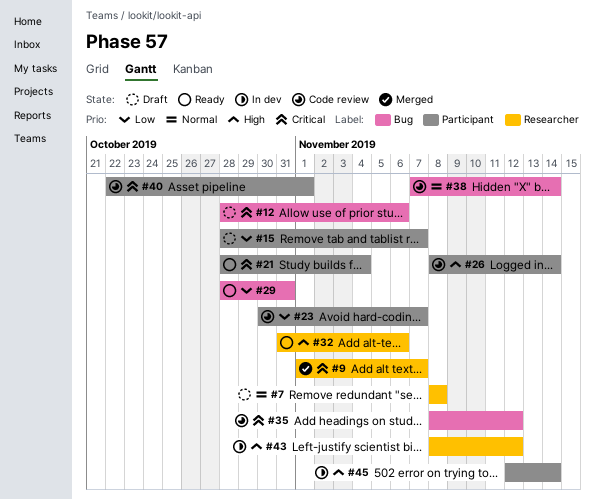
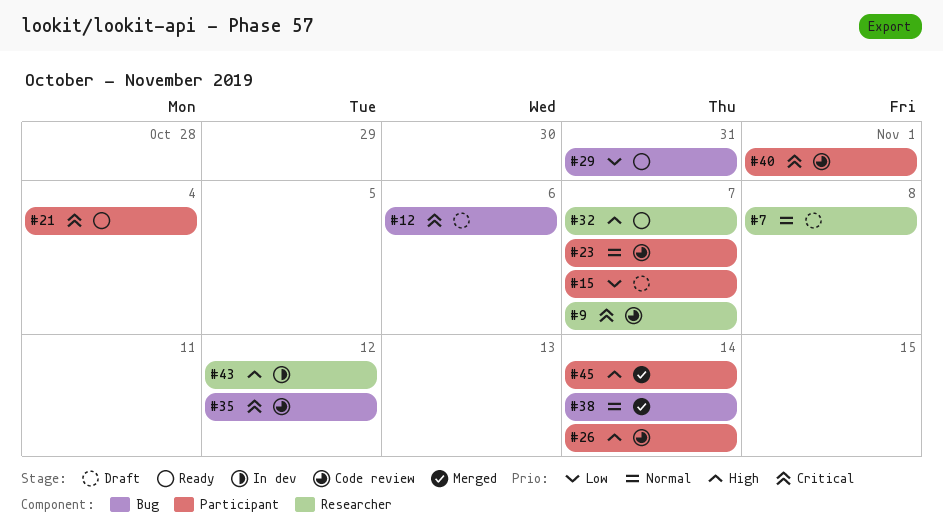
#9, status: Merged -> Code review
#23, priority: Low -> Normal
#32, due: Nov 6 -> Nov 7
#38, status: Code review -> Merged
#45, status: In dev -> Merged

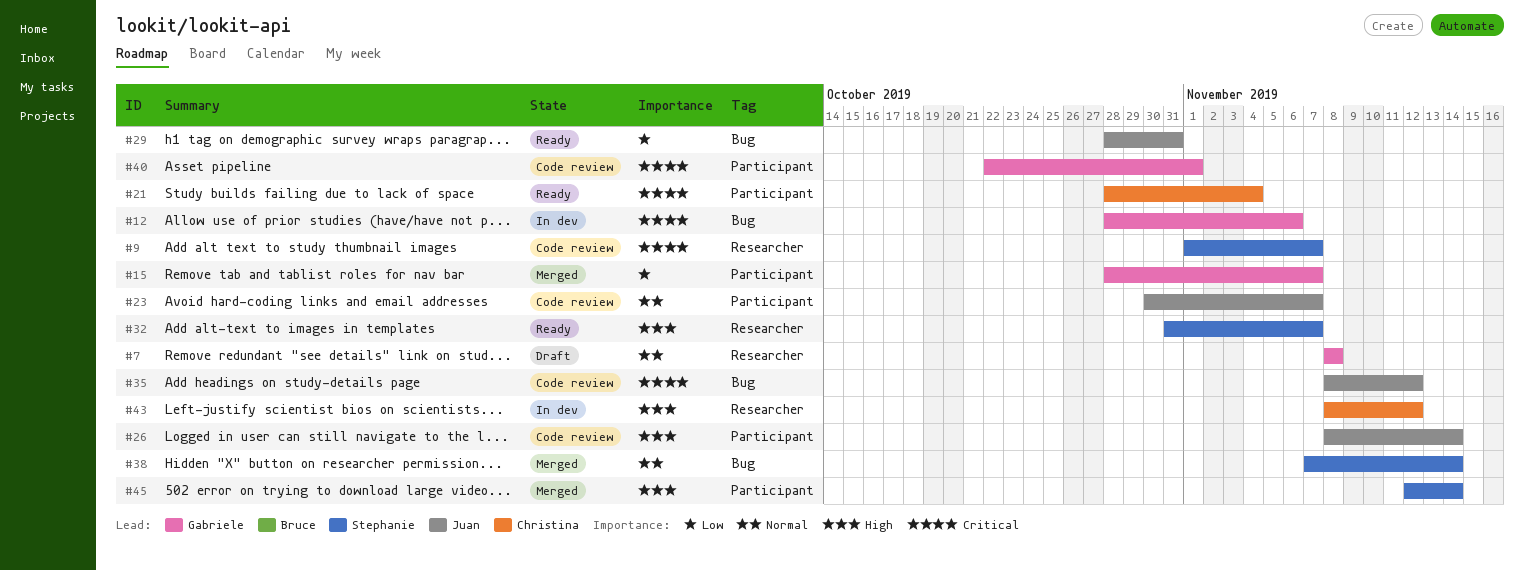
#12, status: Draft -> In dev
#15, status: Draft -> Merged

